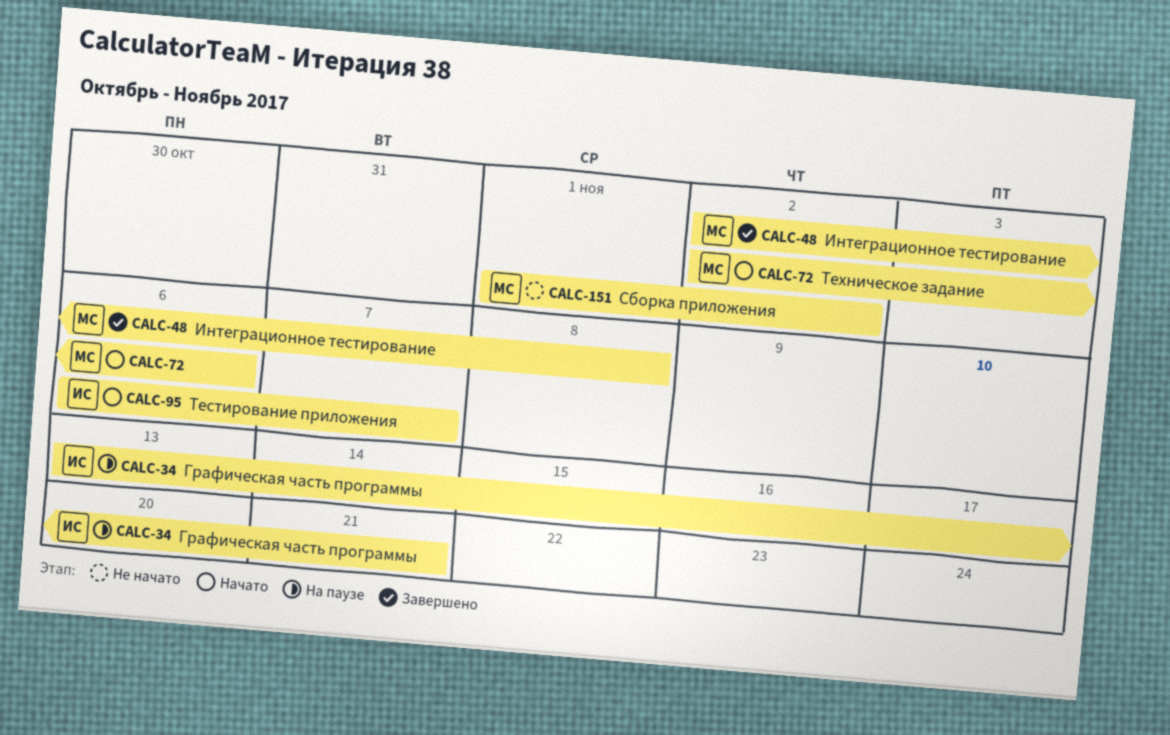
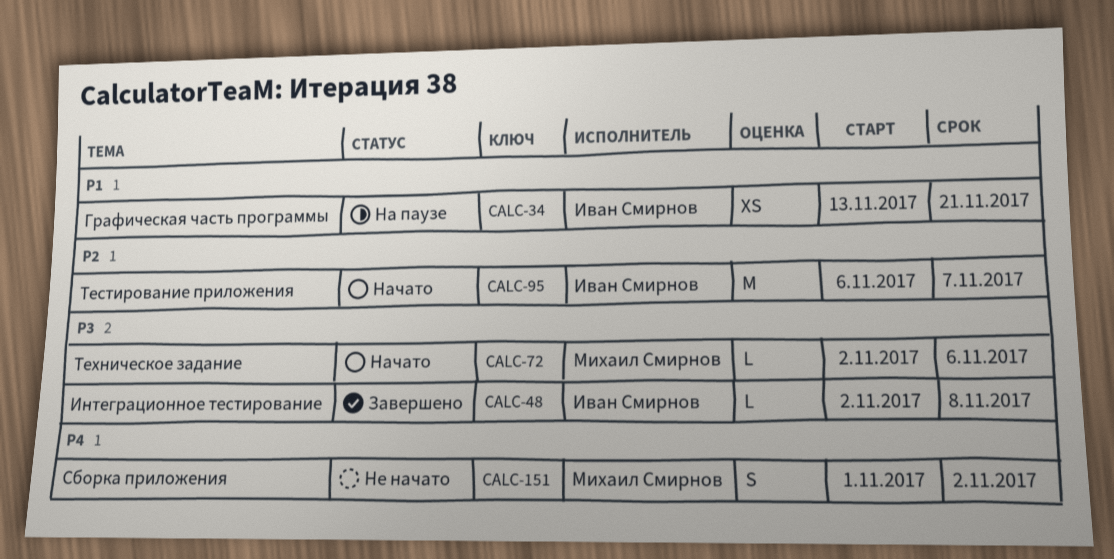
CALC-48, owner: Михаил Смирнов -> Иван Смирнов

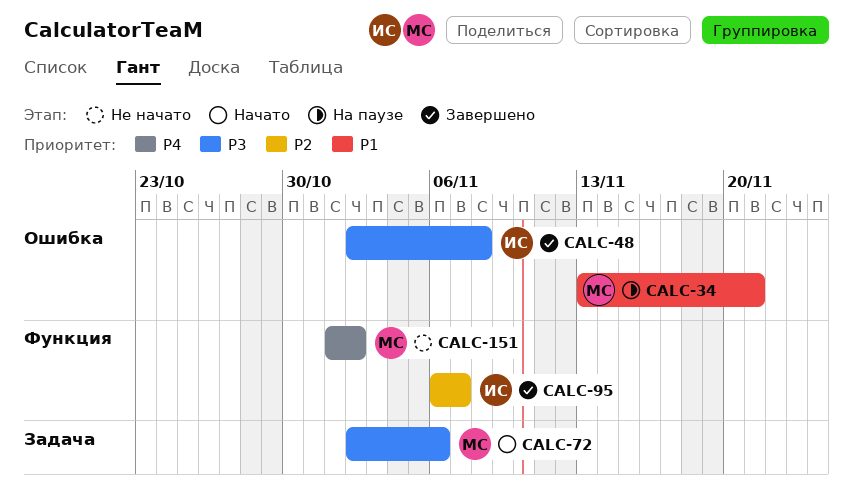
CALC-34, owner: Иван Смирнов -> Михаил Смирнов
CALC-95, status: Начато -> Завершено

